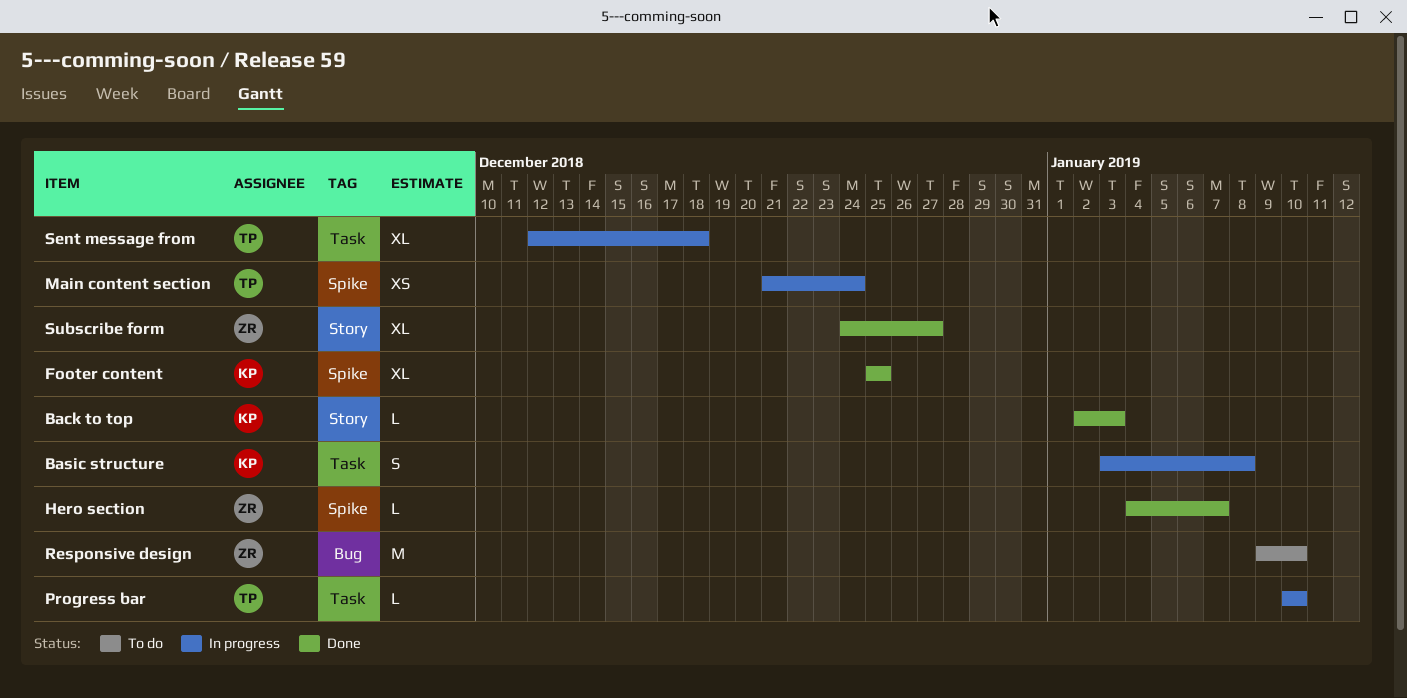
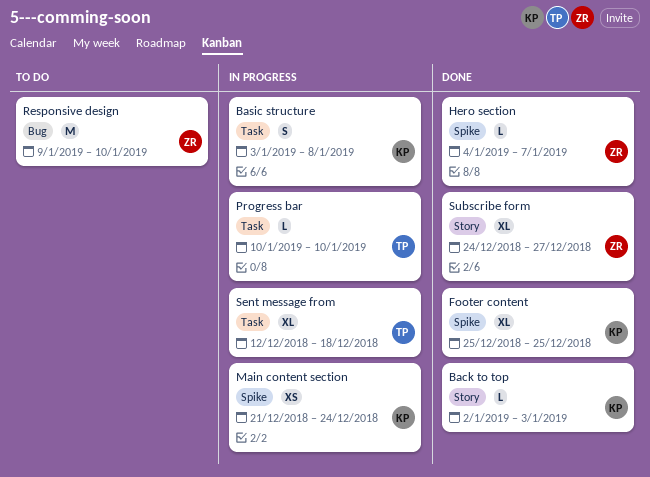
Main content section, owner: TP -> KP

